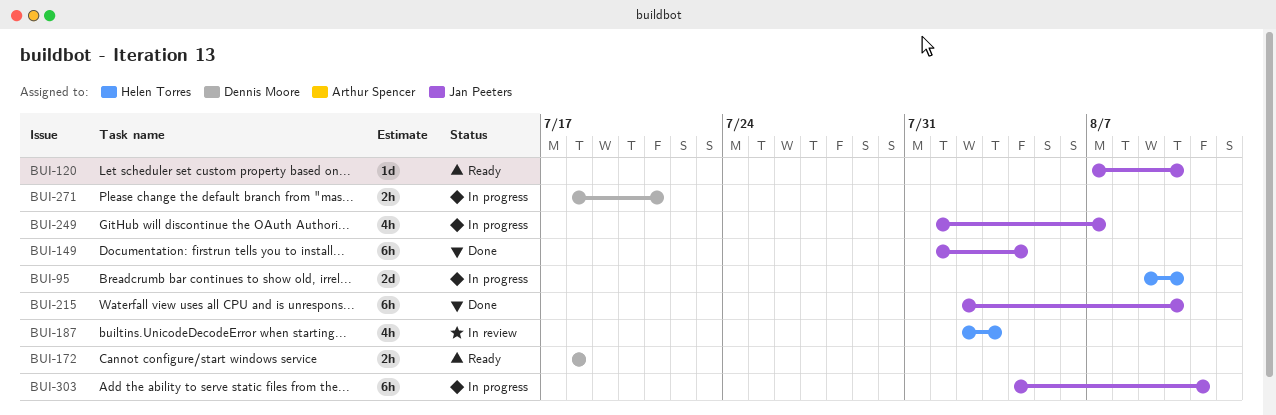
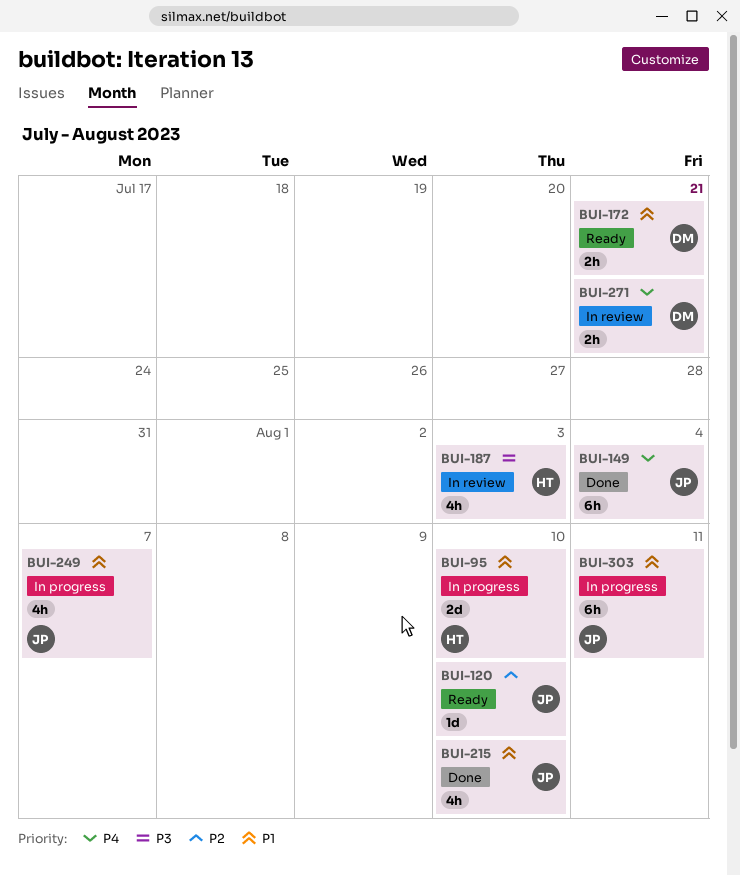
BUI-172, due: Jul 18 -> Jul 21
BUI-215, estimate: 6h -> 4h
BUI-271, status: In progress -> In review

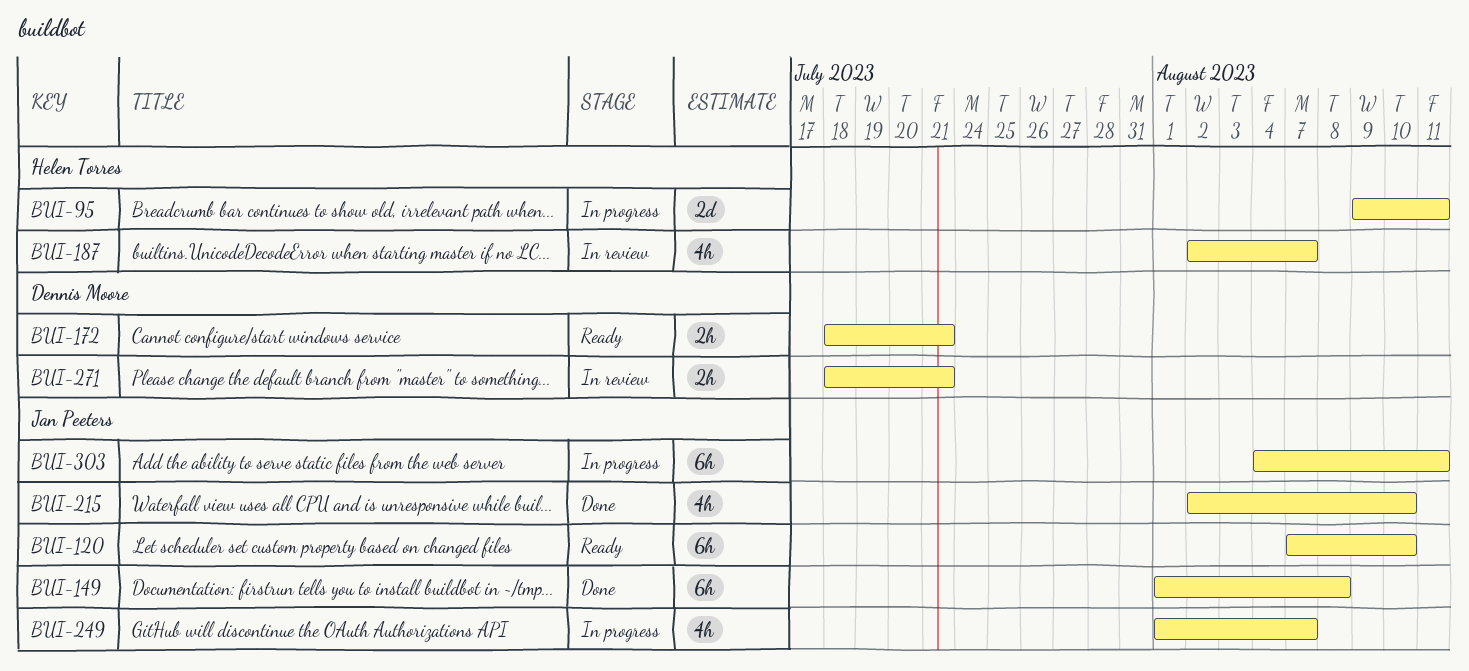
BUI-95, due: Aug 10 -> Aug 11
BUI-120, estimate: 1d -> 6h
BUI-149, due: Aug 4 -> Aug 8
BUI-187, due: Aug 3 -> Aug 7

